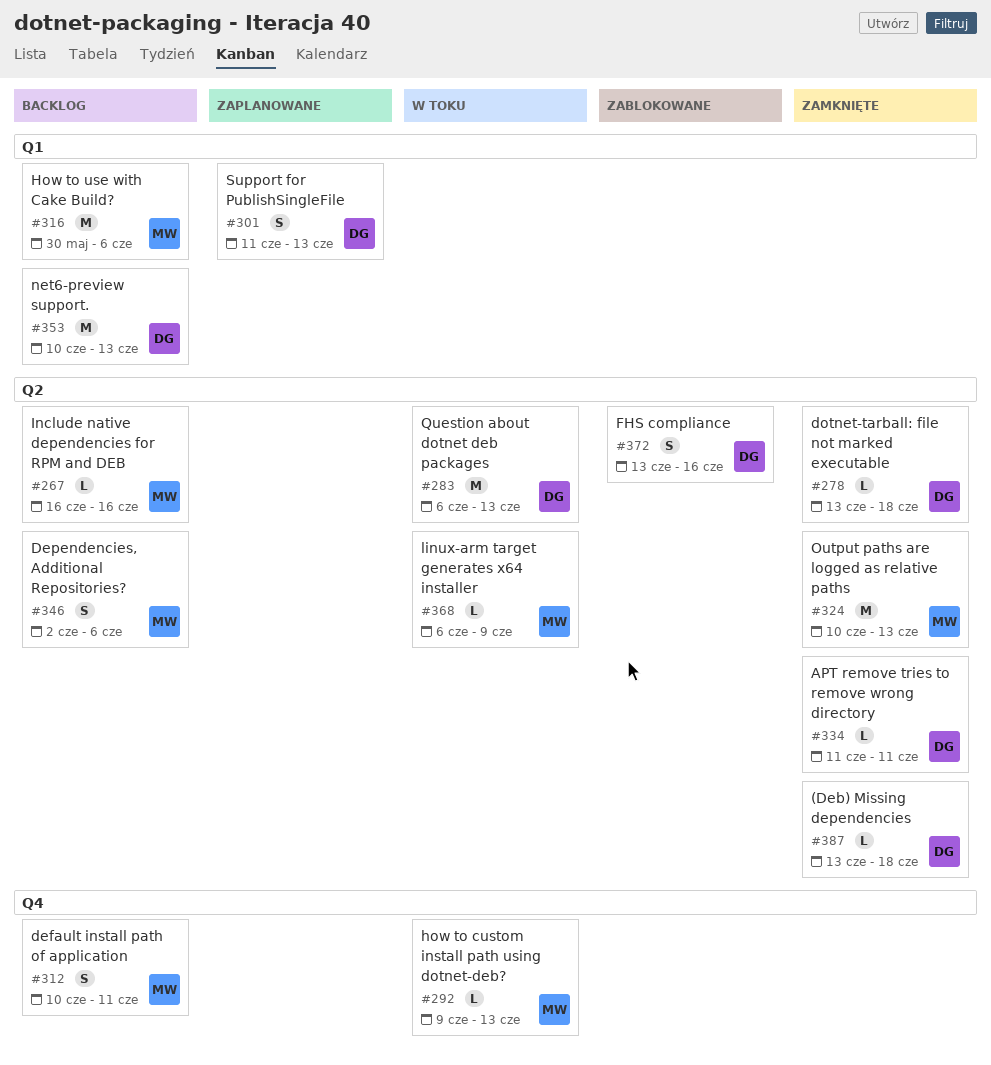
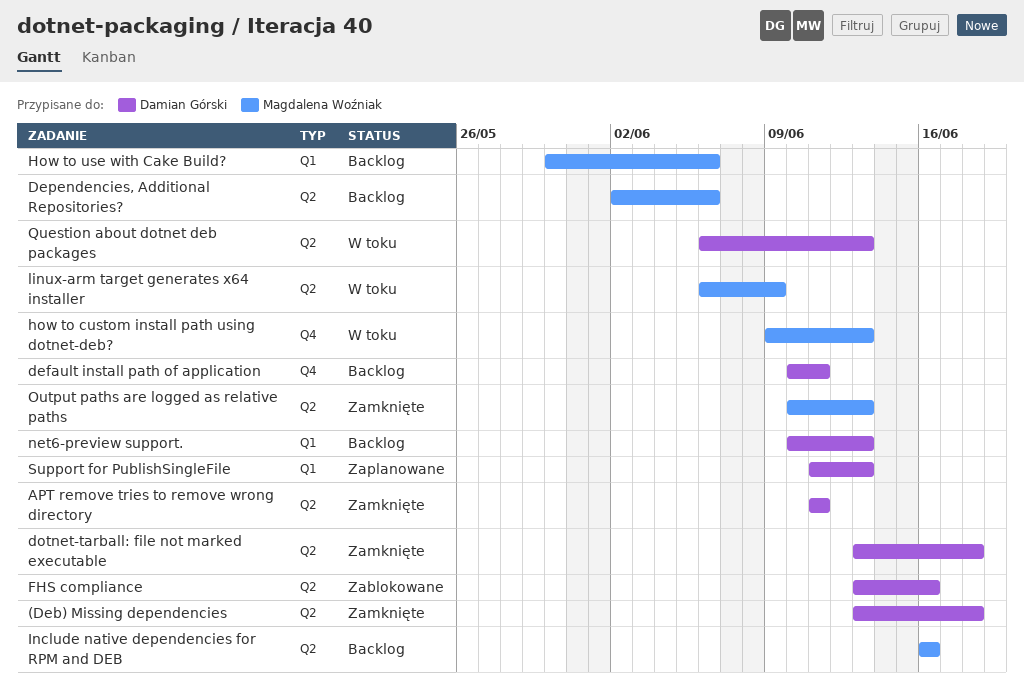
default install path of application, owner: Magdalena Woźniak -> Damian Górski

